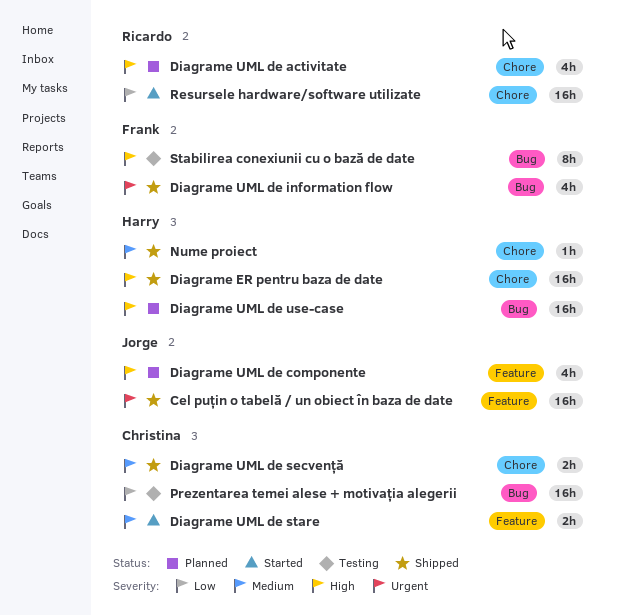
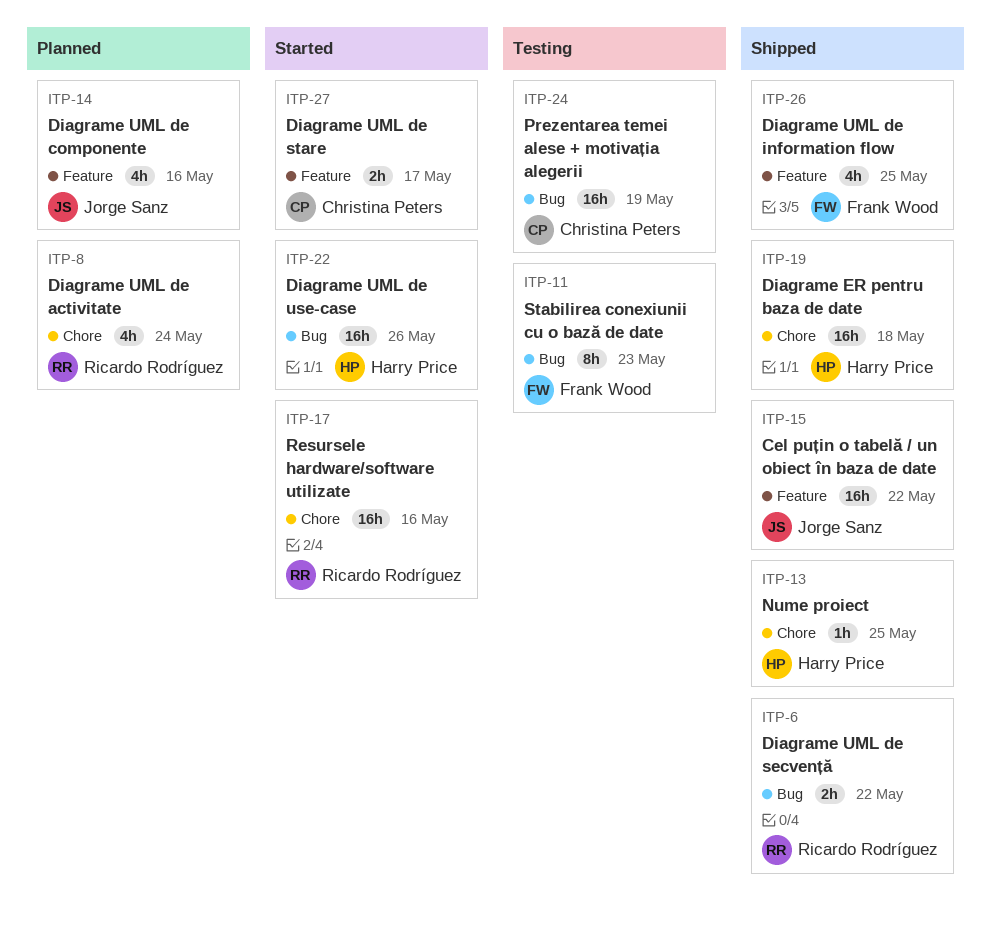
Diagrame UML de information flow, label: Bug -> Feature
Diagrame UML de secvență, owner: Christina Peters -> Ricardo Rodríguez
Diagrame UML de secvență, label: Chore -> Bug
Diagrame UML de use-case, status: Planned -> Started

